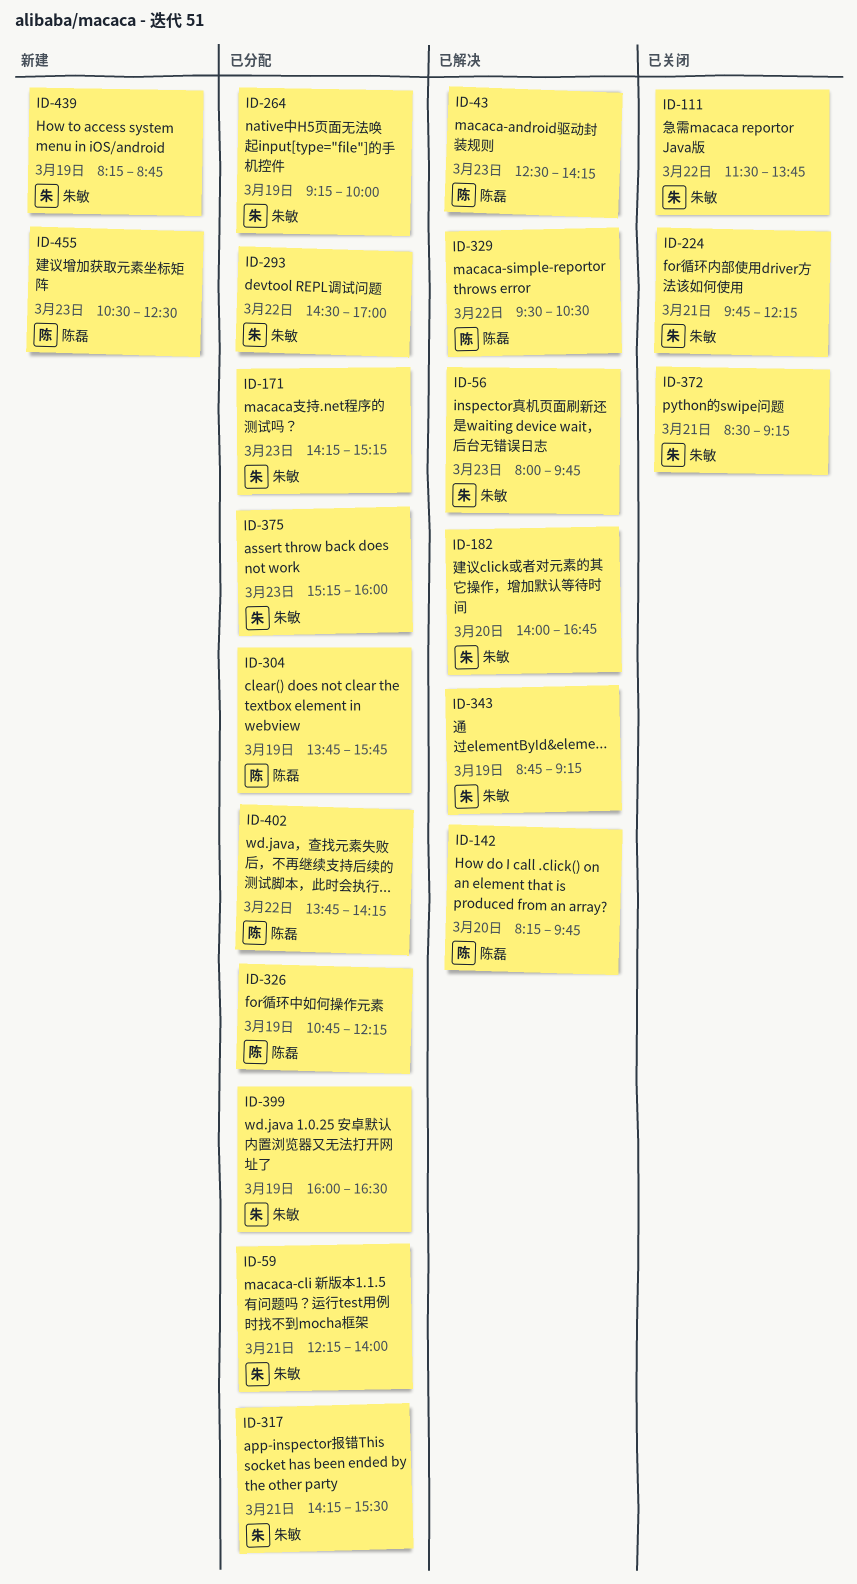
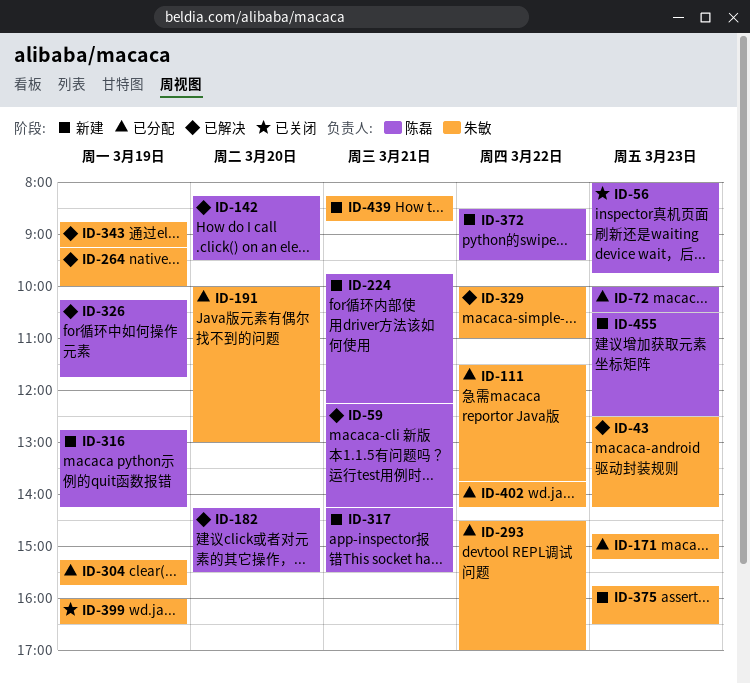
ID-43, owner: 陈磊 -> 朱敏
ID-56, status: 已解决 -> 已关闭
ID-56, owner: 朱敏 -> 陈磊
ID-59, status: 已分配 -> 已解决
ID-59, owner: 朱敏 -> 陈磊
ID-59, ends: 14:00 -> 14:15
ID-72: none -> present
ID-111, status: 已关闭 -> 已分配
ID-142, ends: 09:45 -> 09:30
ID-171, begins: 14:15 -> 14:45
ID-182, owner: 朱敏 -> 陈磊
ID-182, begins: 14:00 -> 14:15
ID-182, ends: 16:45 -> 15:30
ID-191: none -> present
ID-224, status: 已关闭 -> 新建
ID-224, owner: 朱敏 -> 陈磊
ID-264, status: 已分配 -> 已解决
ID-304, owner: 陈磊 -> 朱敏
ID-304, begins: 13:45 -> 15:15
ID-316: none -> present
ID-317, status: 已分配 -> 新建
ID-317, owner: 朱敏 -> 陈磊
ID-326, status: 已分配 -> 已解决
ID-326, begins: 10:45 -> 10:15
ID-326, ends: 12:15 -> 11:45
ID-329, owner: 陈磊 -> 朱敏
ID-329, begins: 09:30 -> 10:00
ID-329, ends: 10:30 -> 11:00
ID-372, status: 已关闭 -> 新建
ID-372, owner: 朱敏 -> 陈磊
ID-372, day: Mar 21 -> Mar 22
ID-372, ends: 09:15 -> 09:30
ID-375, status: 已分配 -> 新建
ID-375, begins: 15:15 -> 15:45
ID-375, ends: 16:00 -> 16:30
ID-399, status: 已分配 -> 已关闭
ID-402, owner: 陈磊 -> 朱敏
ID-439, day: Mar 19 -> Mar 21

